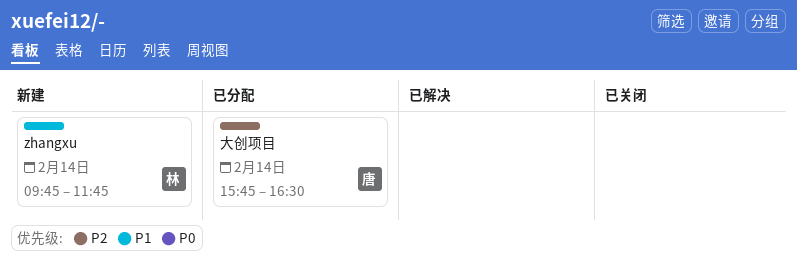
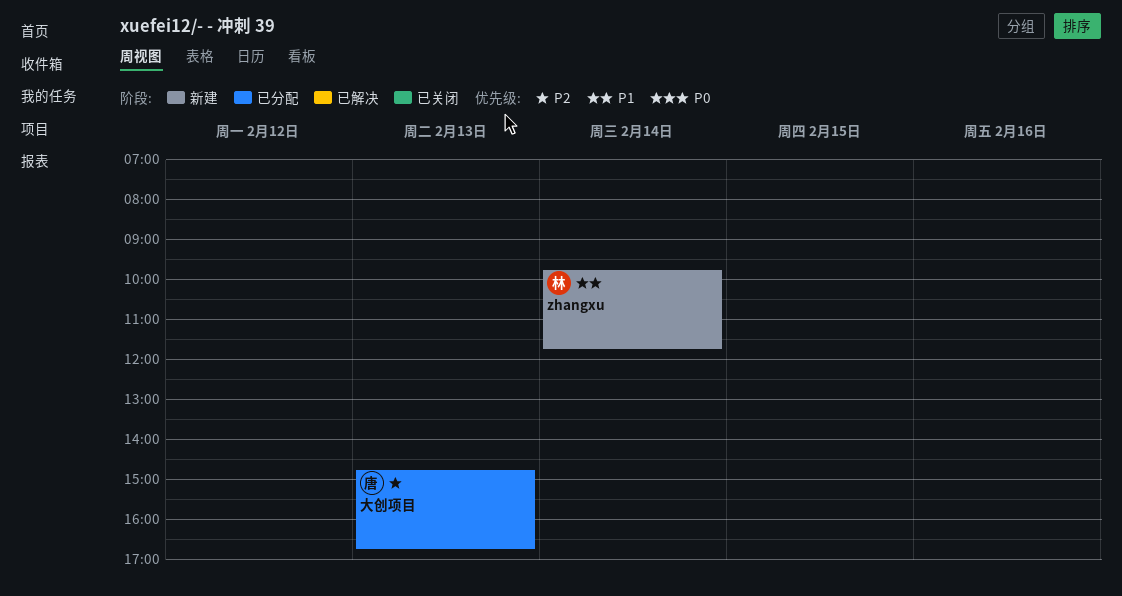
大创项目, day: Feb 14 -> Feb 13
大创项目, begins: 15:45 -> 14:45
大创项目, ends: 16:30 -> 16:45

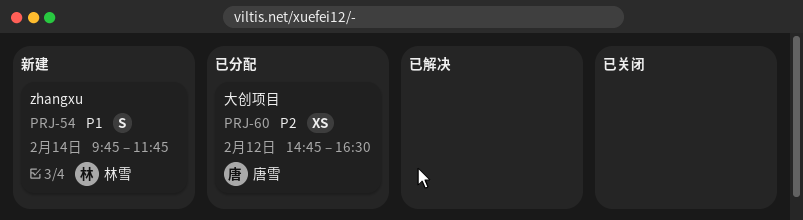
大创项目, day: Feb 13 -> Feb 12
大创项目, ends: 16:45 -> 16:30

